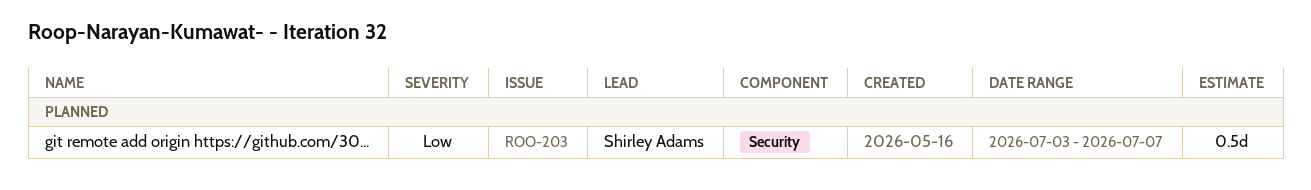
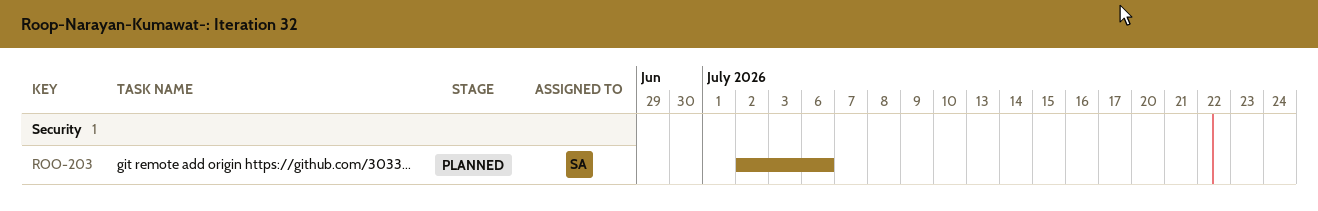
ROO-203, start: Jul 3 -> Jul 2
ROO-203, due: Jul 7 -> Jul 6

